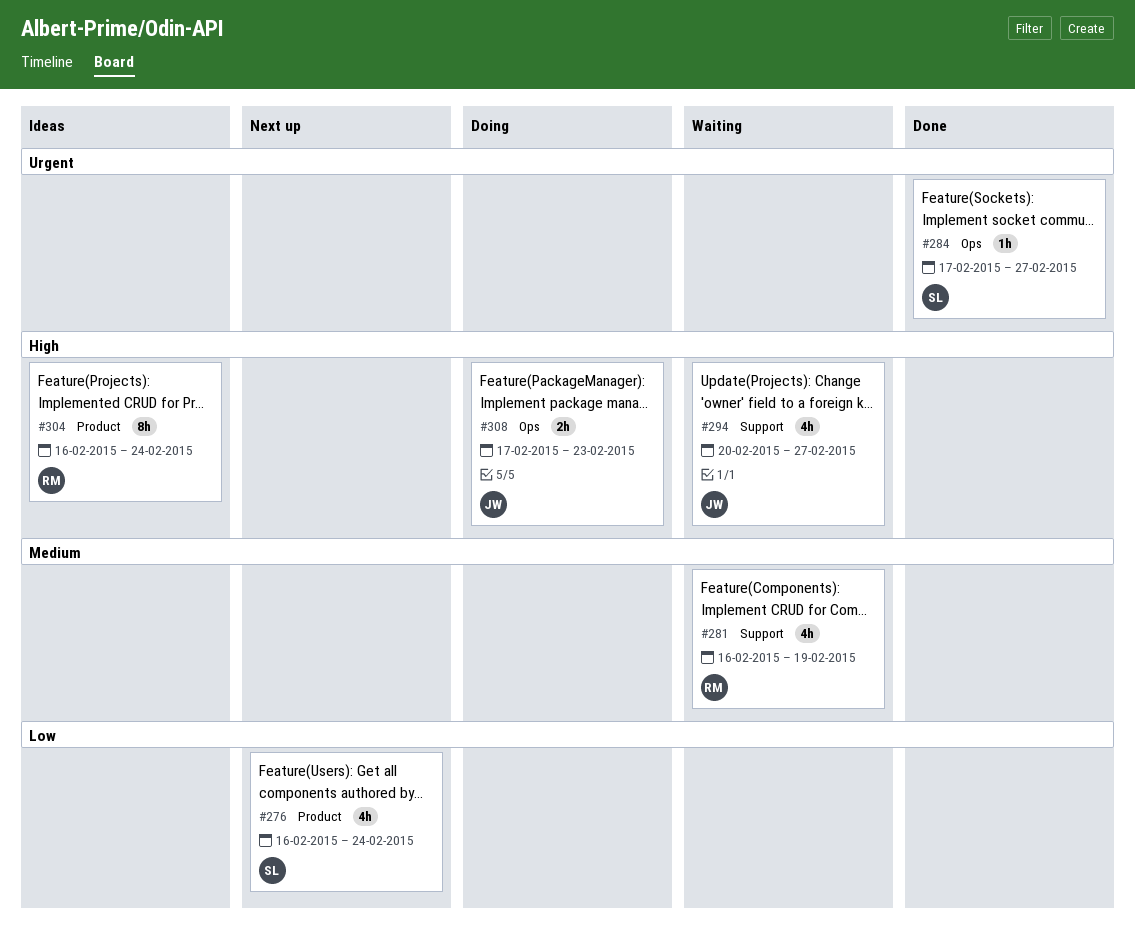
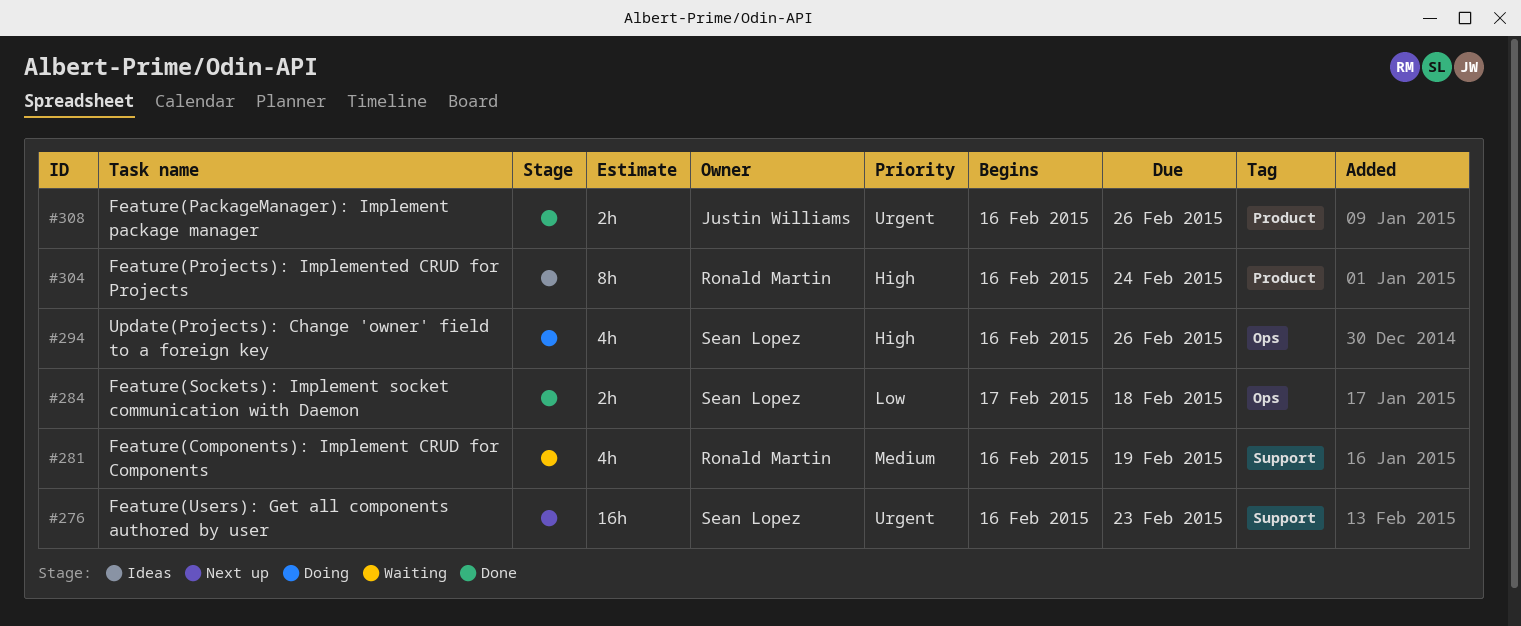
#276, priority: Low -> Urgent
#276, label: Product -> Support
#276, estimate: 4h -> 16h
#276, due: Feb 24 -> Feb 23
#284, priority: Urgent -> Low
#284, estimate: 1h -> 2h
#284, due: Feb 27 -> Feb 18
#294, status: Waiting -> Doing
#294, owner: Justin Williams -> Sean Lopez
#294, label: Support -> Ops
#294, start: Feb 20 -> Feb 16
#294, due: Feb 27 -> Feb 26
#308, status: Doing -> Done
#308, priority: High -> Urgent
#308, label: Ops -> Product
#308, start: Feb 17 -> Feb 16
#308, due: Feb 23 -> Feb 26

